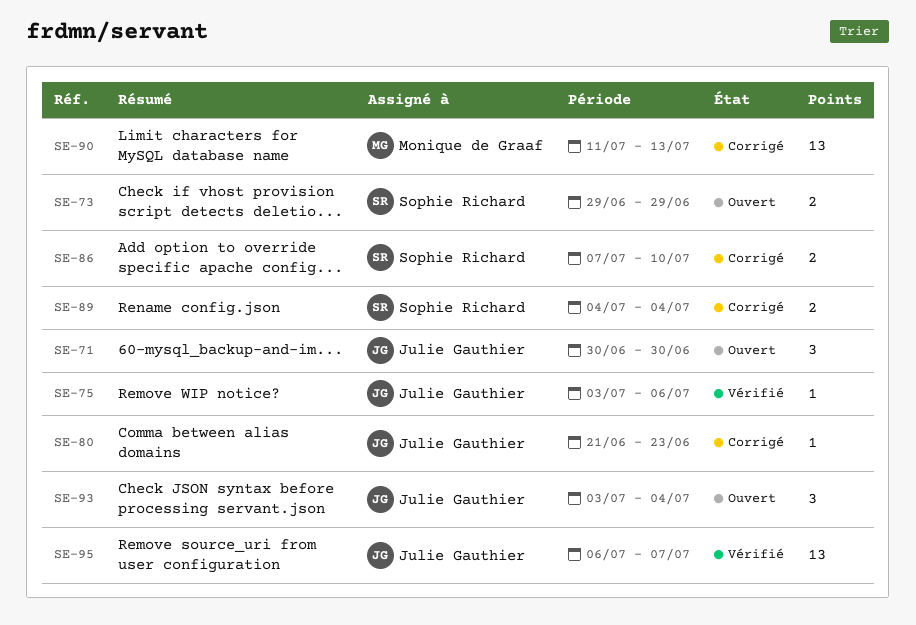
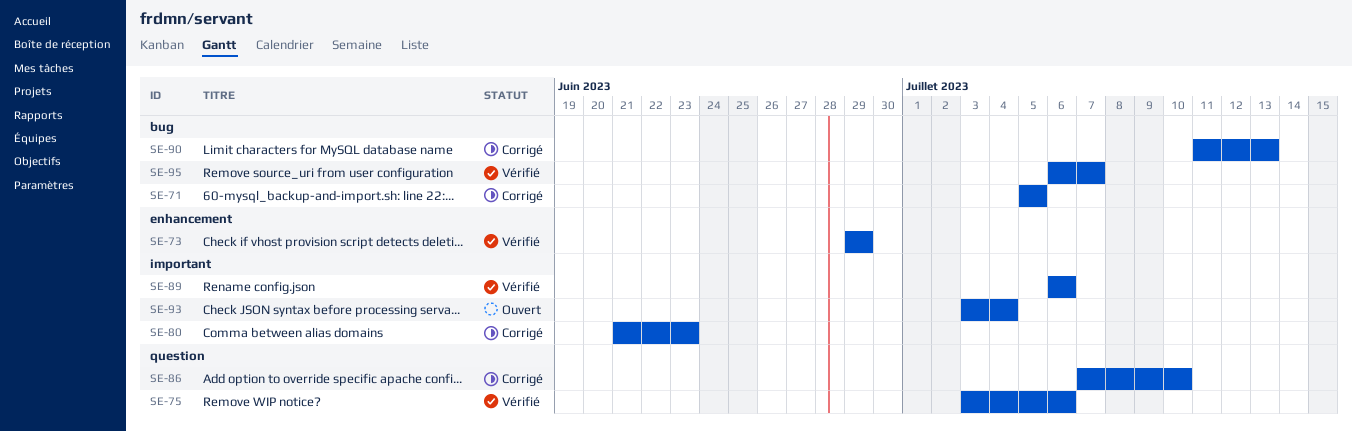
SE-71, status: Ouvert -> Corrigé
SE-71, start: Jun 30 -> Jul 5
SE-71, due: Jun 30 -> Jul 5
SE-73, status: Ouvert -> Vérifié
SE-89, status: Corrigé -> Vérifié
SE-89, start: Jul 4 -> Jul 6
SE-89, due: Jul 4 -> Jul 6

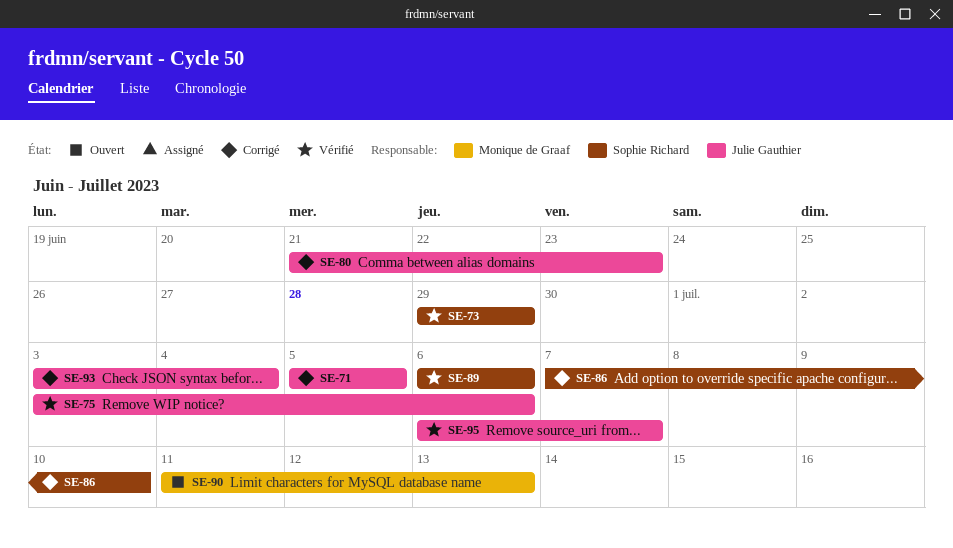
SE-90, status: Corrigé -> Ouvert
SE-93, status: Ouvert -> Corrigé

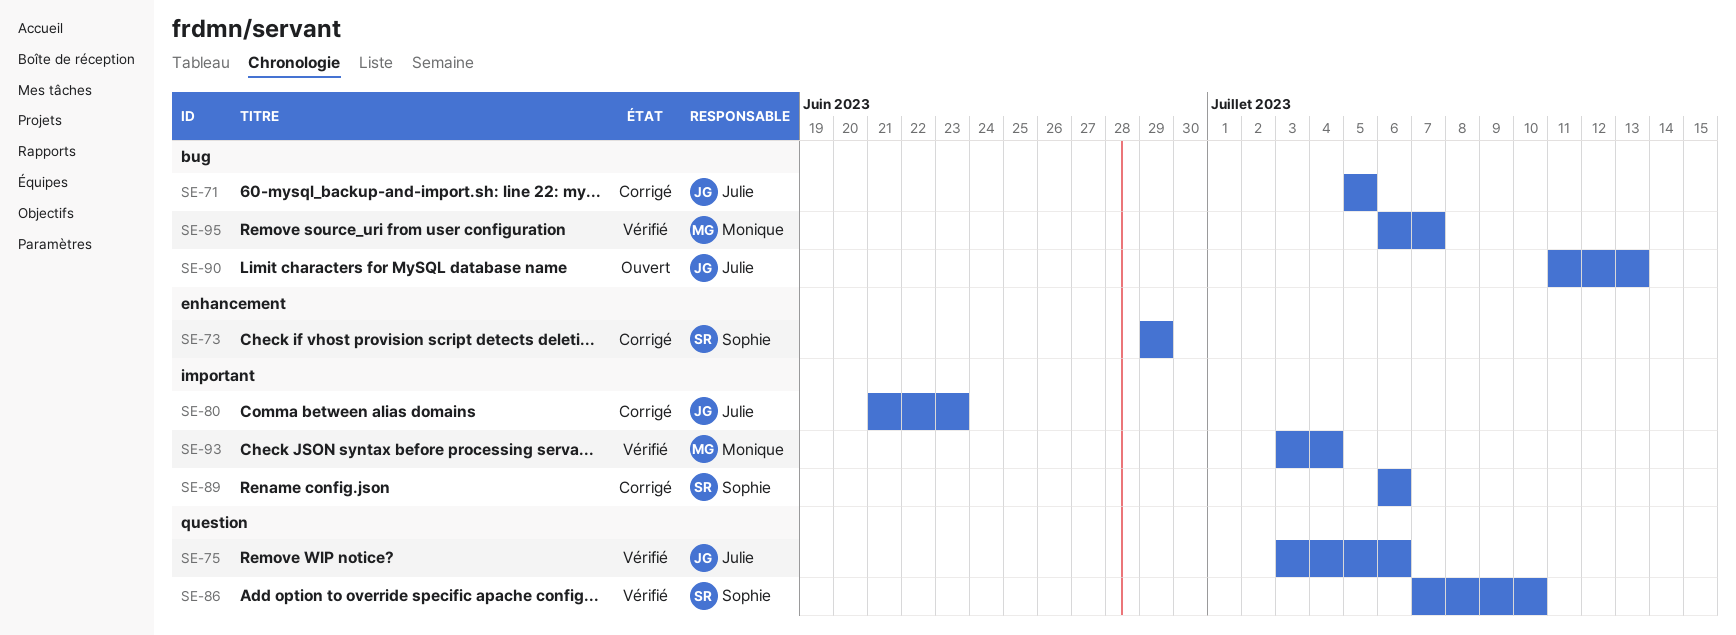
SE-73, status: Vérifié -> Corrigé
SE-86, status: Corrigé -> Vérifié
SE-89, status: Vérifié -> Corrigé
SE-90, owner: Monique de Graaf -> Julie Gauthier
SE-93, status: Corrigé -> Vérifié
SE-93, owner: Julie Gauthier -> Monique de Graaf
SE-95, owner: Julie Gauthier -> Monique de Graaf

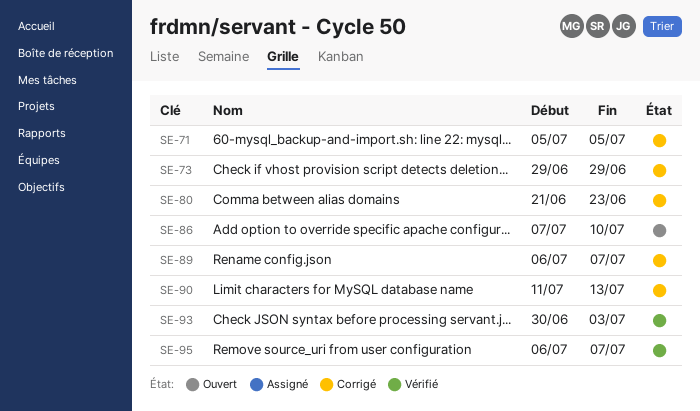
SE-75: present -> none
SE-86, status: Vérifié -> Ouvert
SE-89, due: Jul 6 -> Jul 7
SE-90, status: Ouvert -> Corrigé
SE-93, start: Jul 3 -> Jun 30
SE-93, due: Jul 4 -> Jul 3

